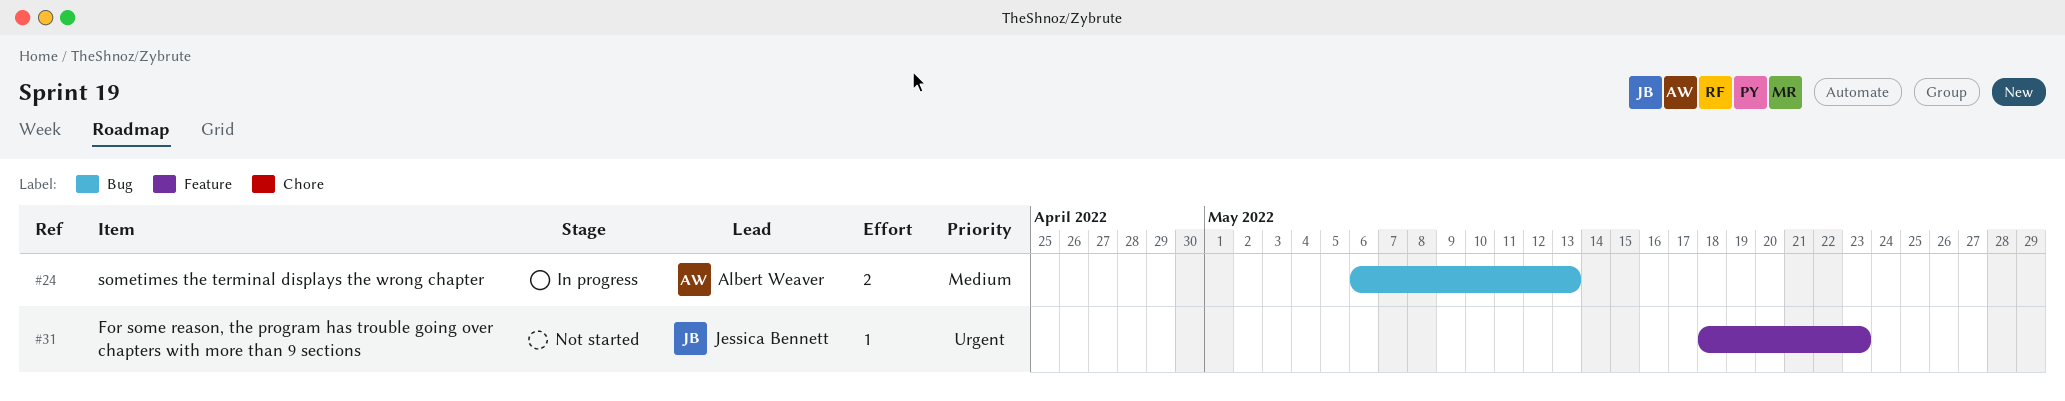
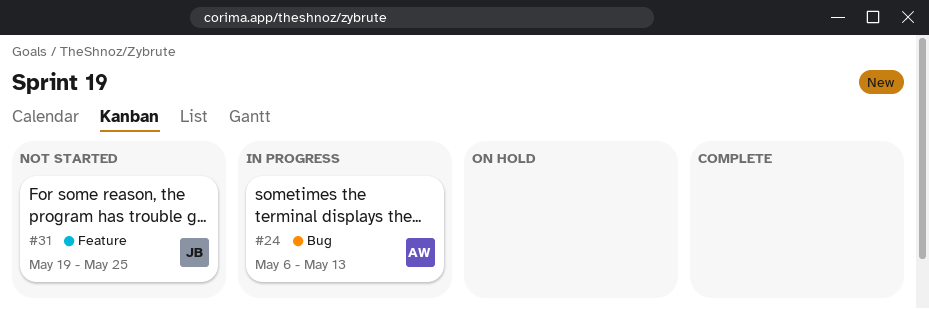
#31, start: May 18 -> May 19
#31, due: May 23 -> May 25

